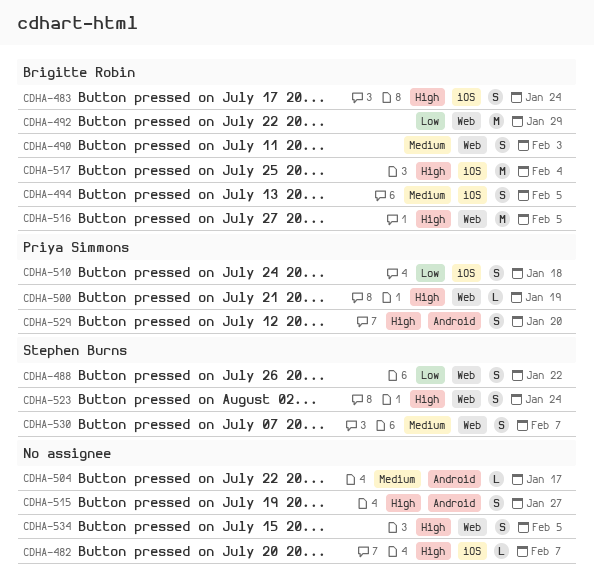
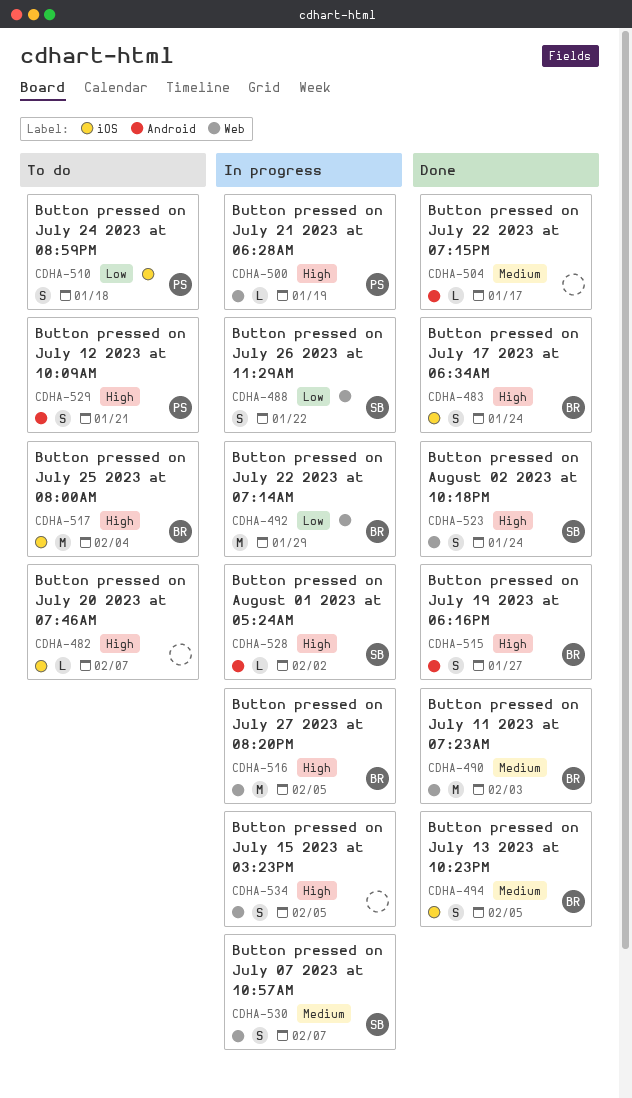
CDHA-490, estimate: S -> M
CDHA-515, owner: none -> Brigitte Robin
CDHA-528: none -> present
CDHA-529, due: Jan 20 -> Jan 21

